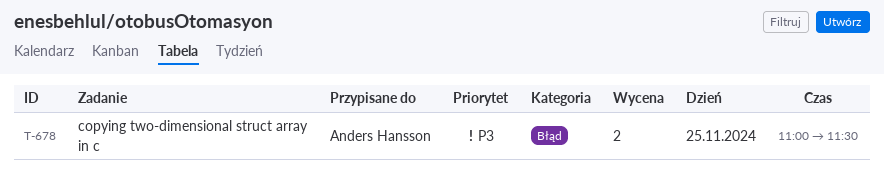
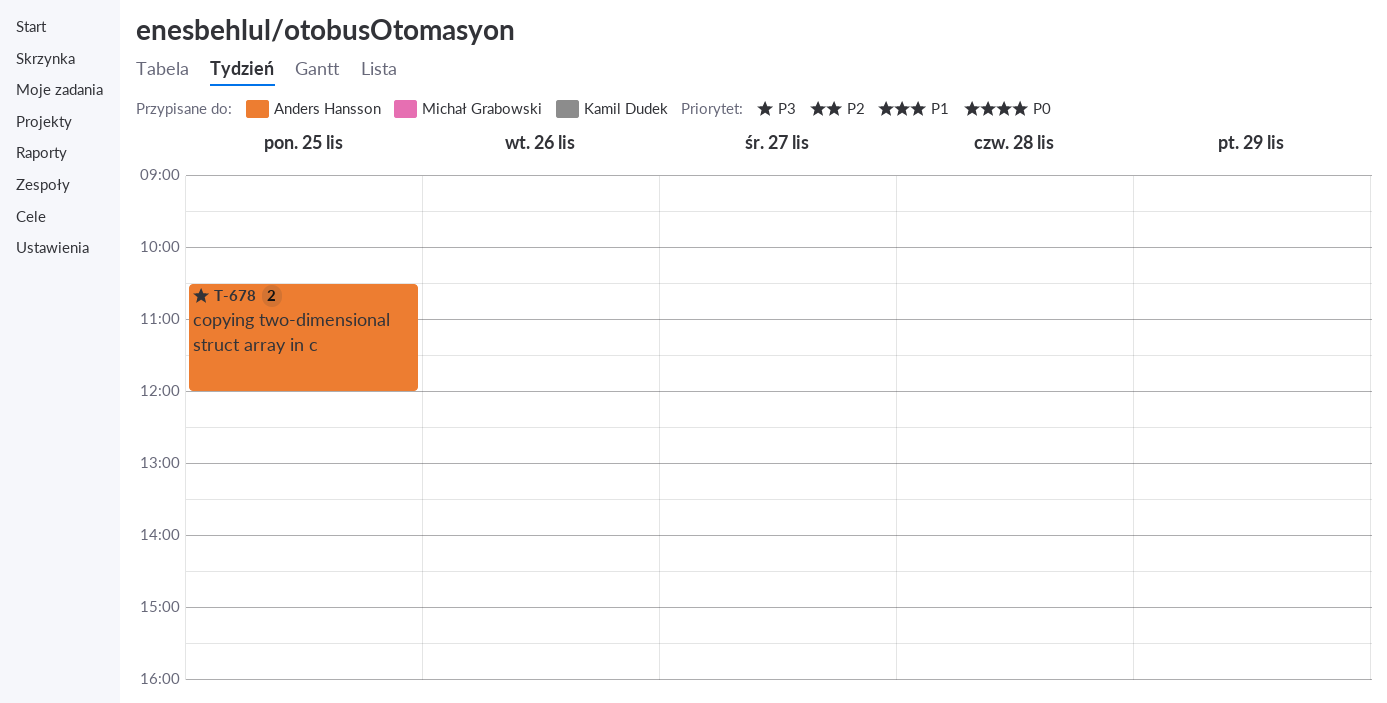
T-678, begins: 11:00 -> 10:30
T-678, ends: 11:30 -> 12:00

